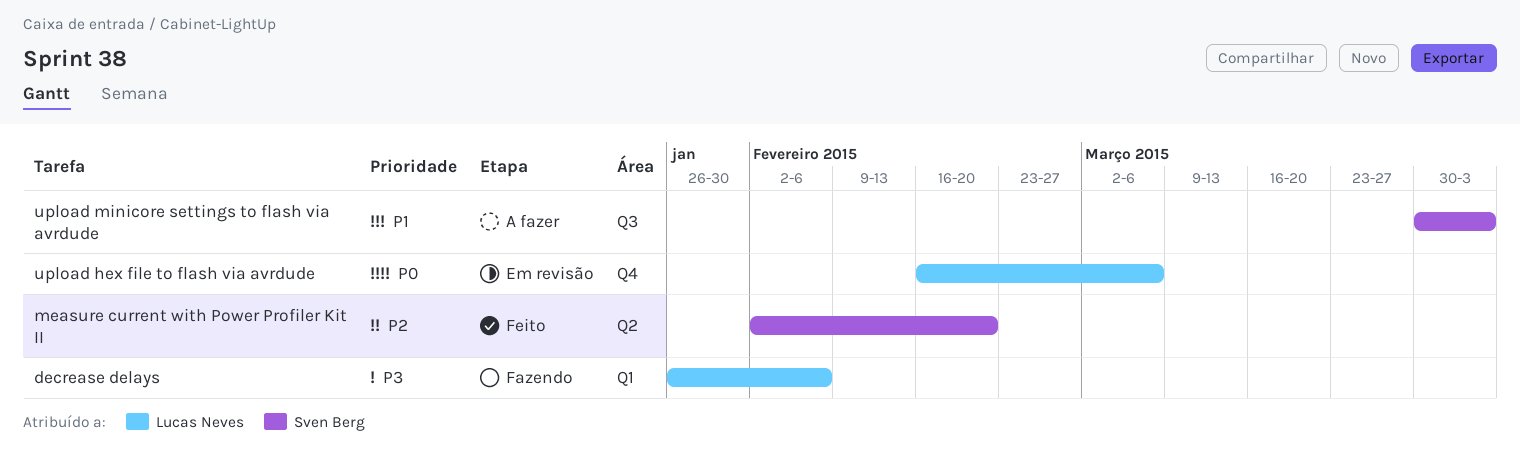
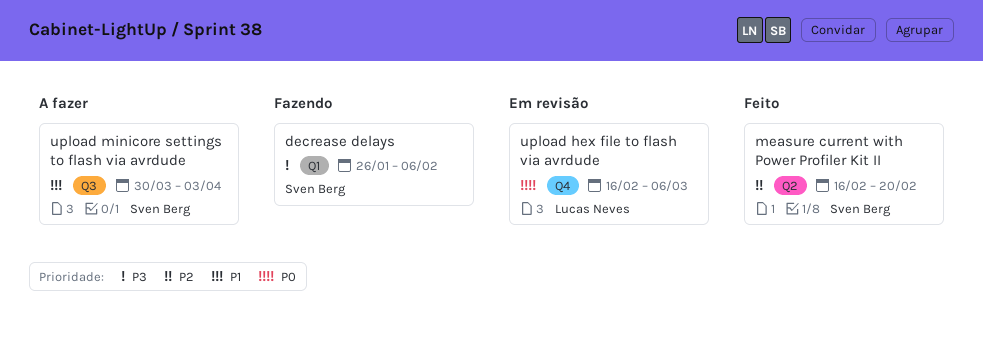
decrease delays, owner: Lucas Neves -> Sven Berg
measure current with Power Profiler Kit II, start: Feb 2 -> Feb 16

